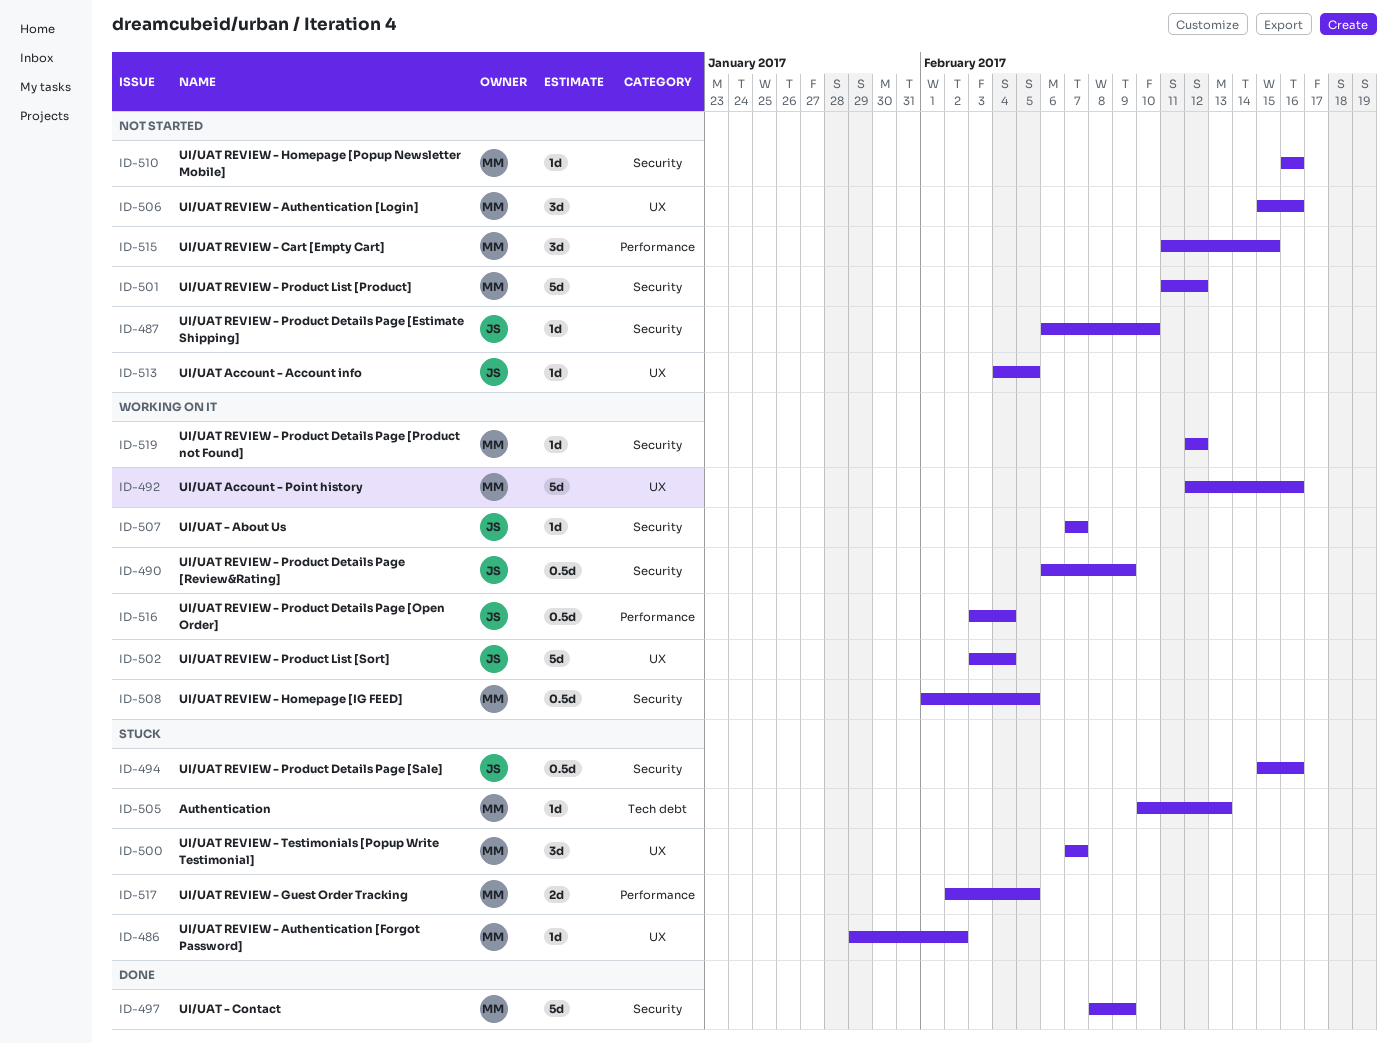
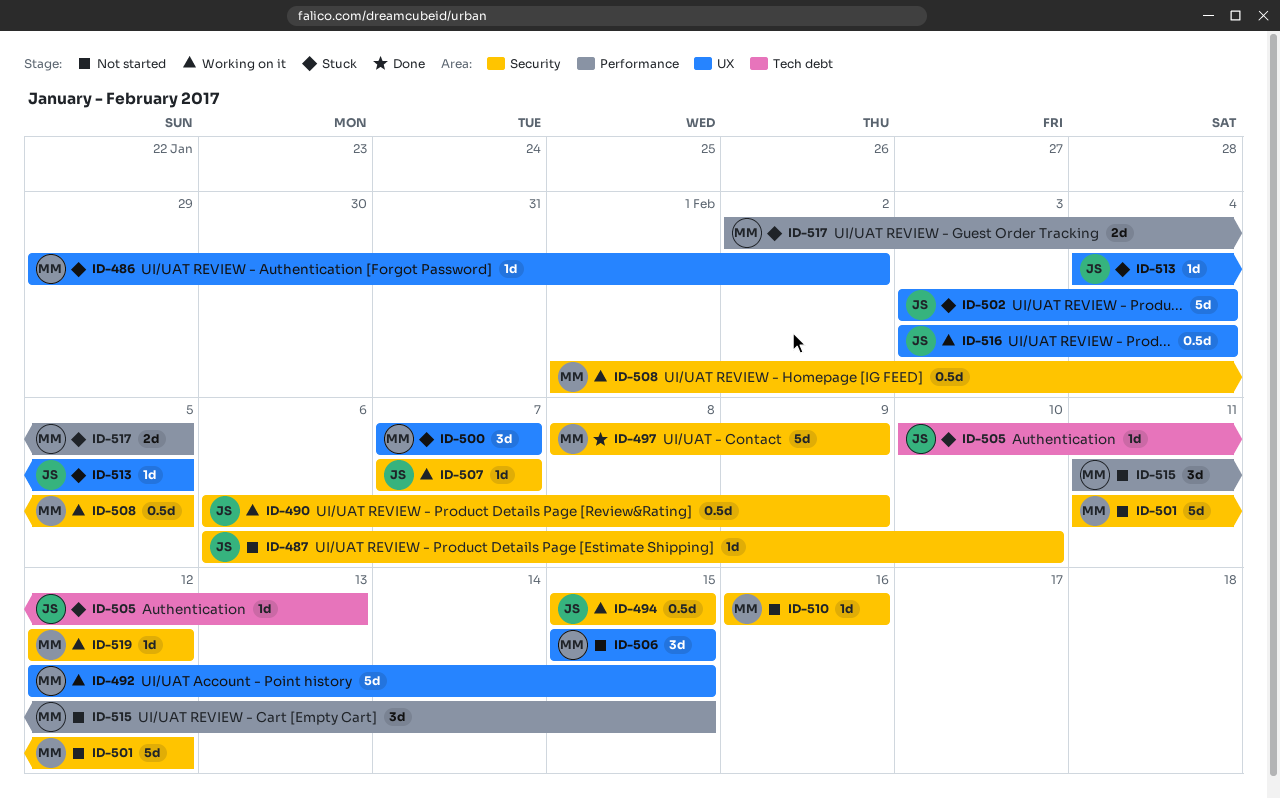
ID-492, due: Feb 16 -> Feb 15
ID-494, status: Stuck -> Working on it
ID-494, due: Feb 16 -> Feb 15
ID-502, status: Working on it -> Stuck
ID-505, owner: MM -> JS
ID-506, due: Feb 16 -> Feb 15
ID-513, status: Not started -> Stuck
ID-516, label: Performance -> UX

